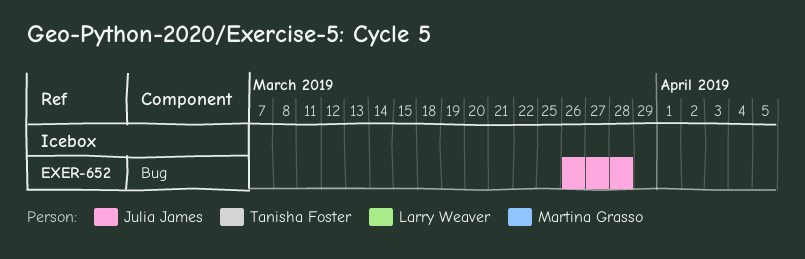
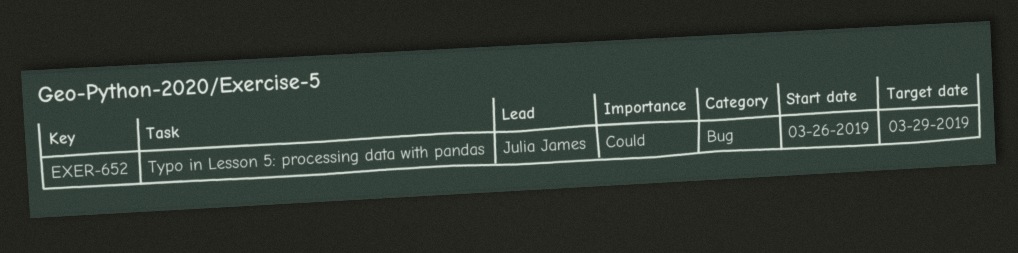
EXER-652, due: Mar 28 -> Mar 29

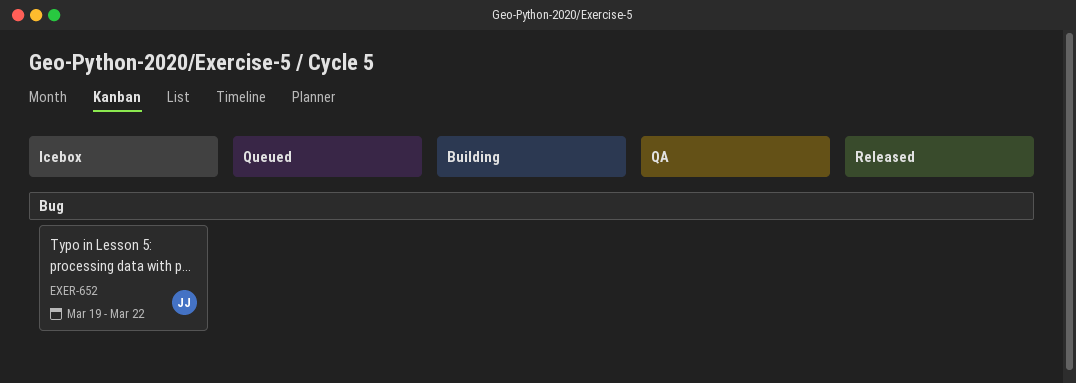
EXER-652, start: Mar 26 -> Mar 19
EXER-652, due: Mar 29 -> Mar 22

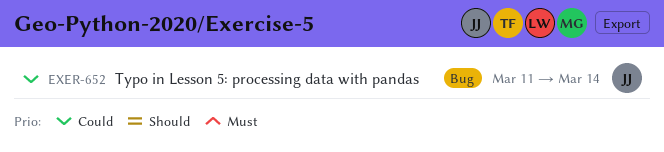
EXER-652, start: Mar 19 -> Mar 11
EXER-652, due: Mar 22 -> Mar 14

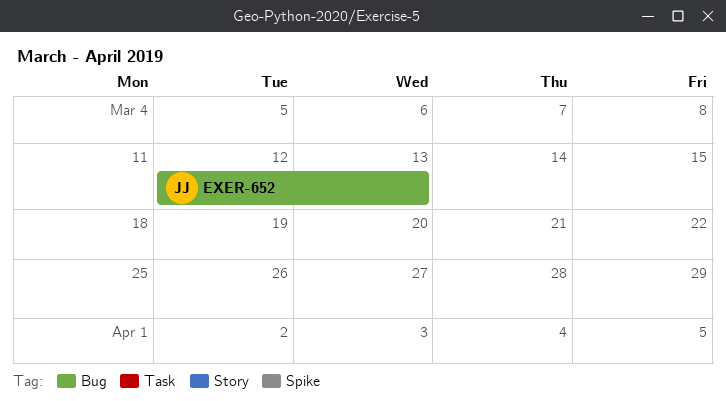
EXER-652, start: Mar 11 -> Mar 12
EXER-652, due: Mar 14 -> Mar 13

